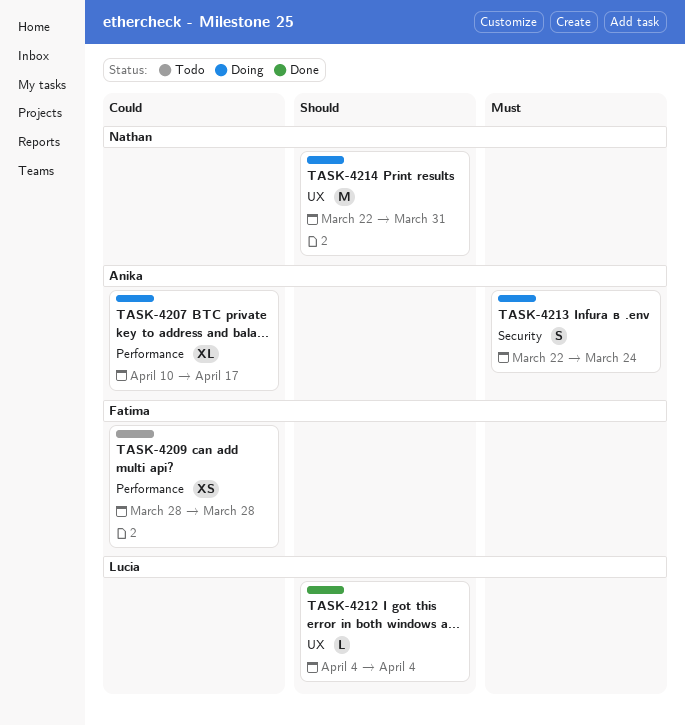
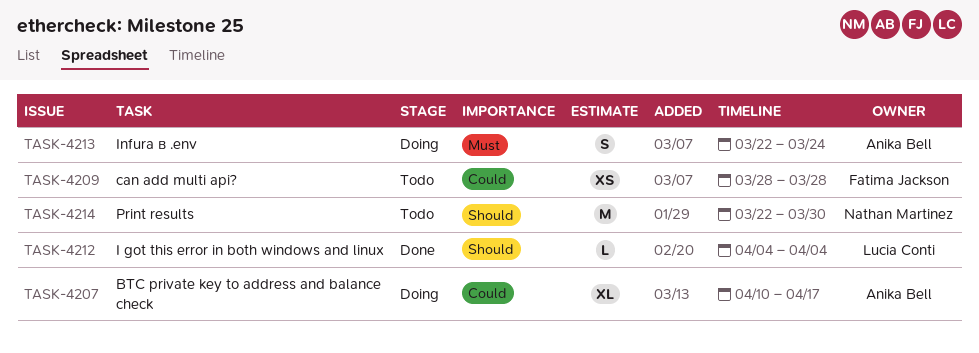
TASK-4214, status: Doing -> Todo
TASK-4214, due: Mar 31 -> Mar 30

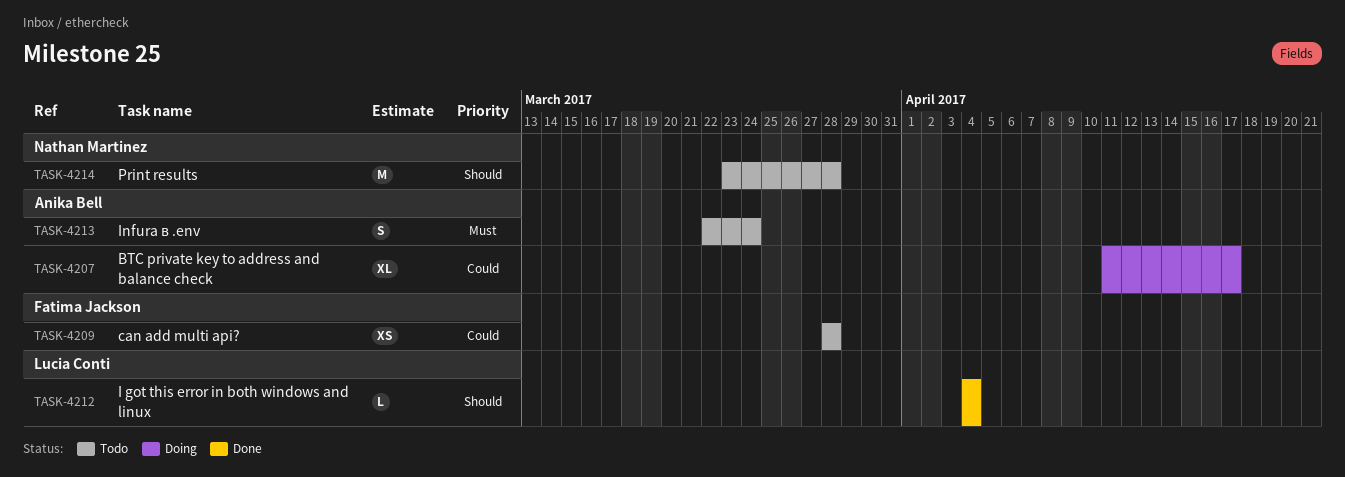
TASK-4207, start: Apr 10 -> Apr 11
TASK-4213, status: Doing -> Todo
TASK-4214, start: Mar 22 -> Mar 23
TASK-4214, due: Mar 30 -> Mar 28

